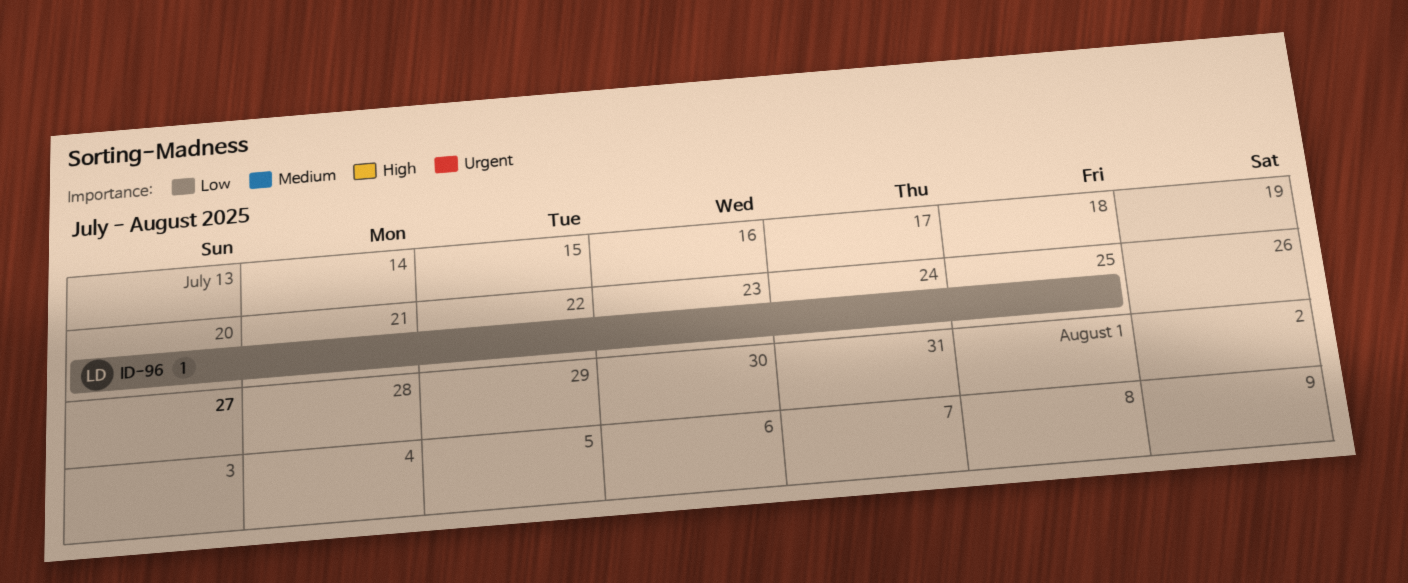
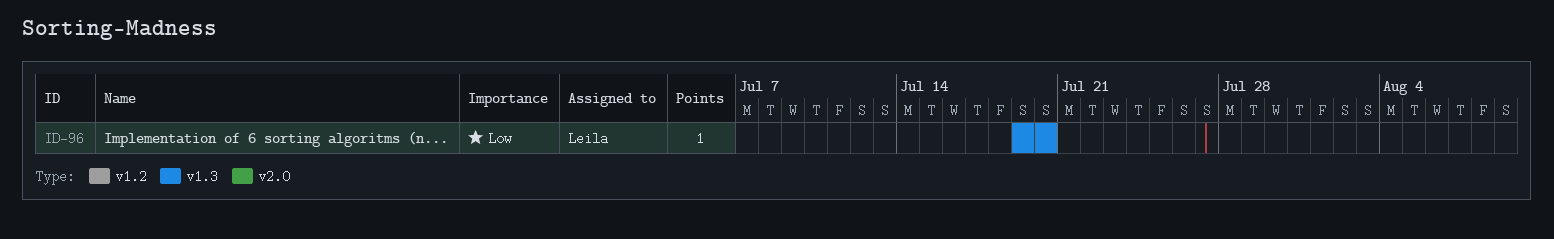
ID-96, start: Jul 20 -> Jul 19
ID-96, due: Jul 25 -> Jul 20

